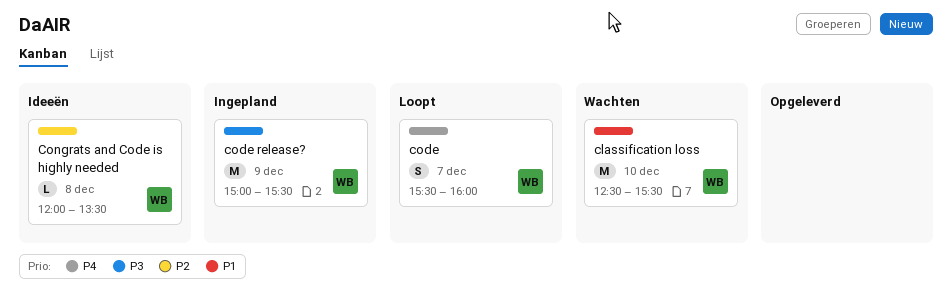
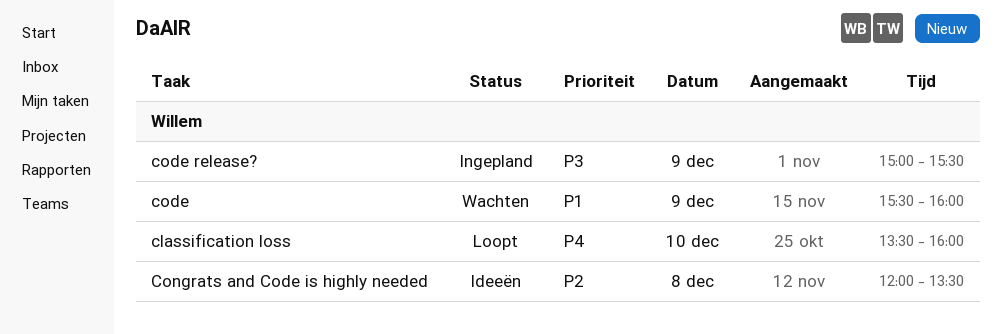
classification loss, status: Wachten -> Loopt
classification loss, priority: P1 -> P4
classification loss, begins: 12:30 -> 13:30
classification loss, ends: 15:30 -> 16:00
code, status: Loopt -> Wachten
code, priority: P4 -> P1
code, day: Dec 7 -> Dec 9

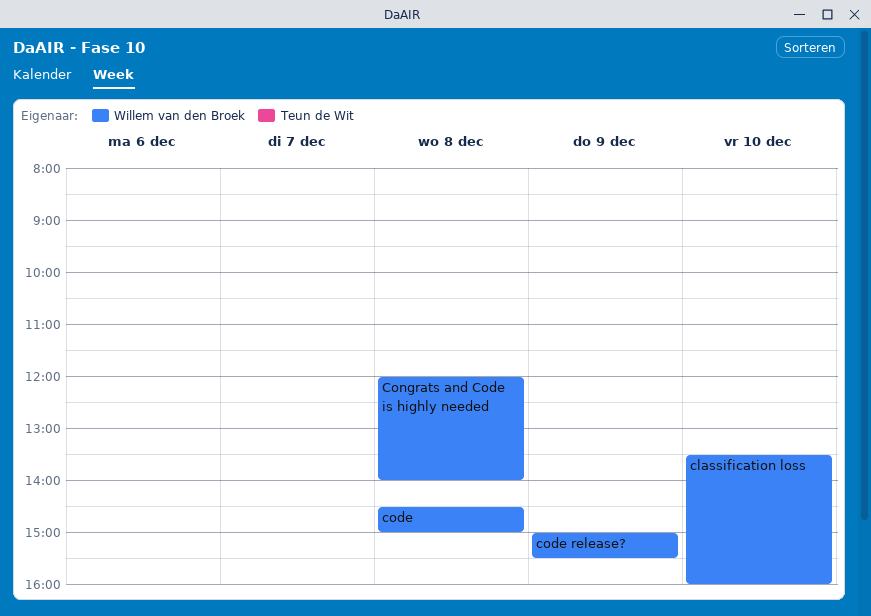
code, day: Dec 9 -> Dec 8
code, begins: 15:30 -> 14:30
code, ends: 16:00 -> 15:00
Congrats and Code is highly needed, ends: 13:30 -> 14:00

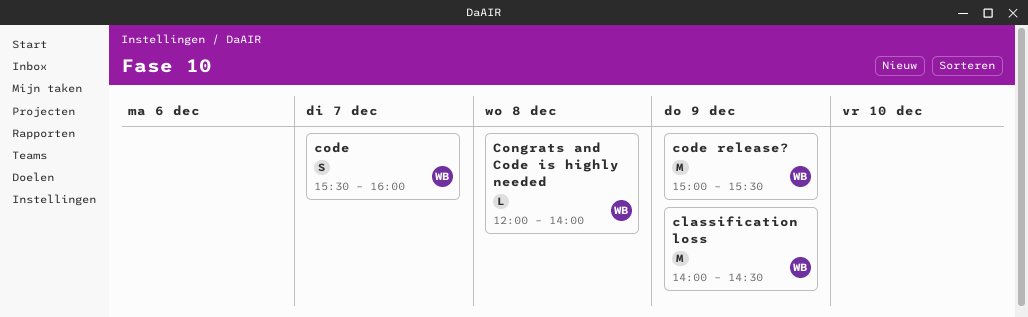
classification loss, day: Dec 10 -> Dec 9
classification loss, begins: 13:30 -> 14:00
classification loss, ends: 16:00 -> 14:30
code, day: Dec 8 -> Dec 7
code, begins: 14:30 -> 15:30
code, ends: 15:00 -> 16:00

